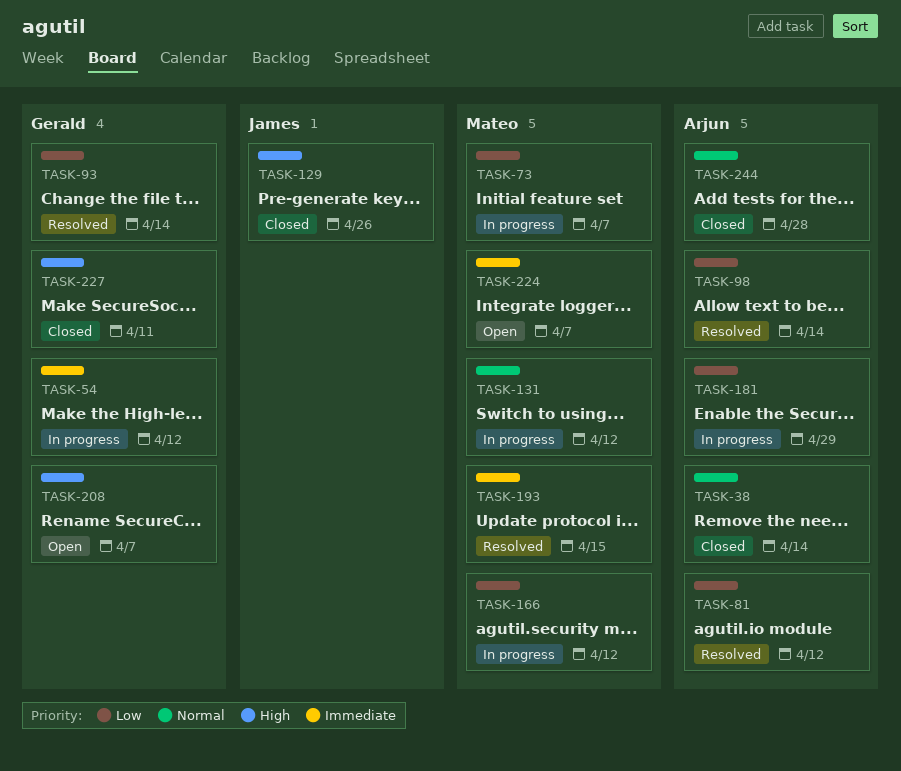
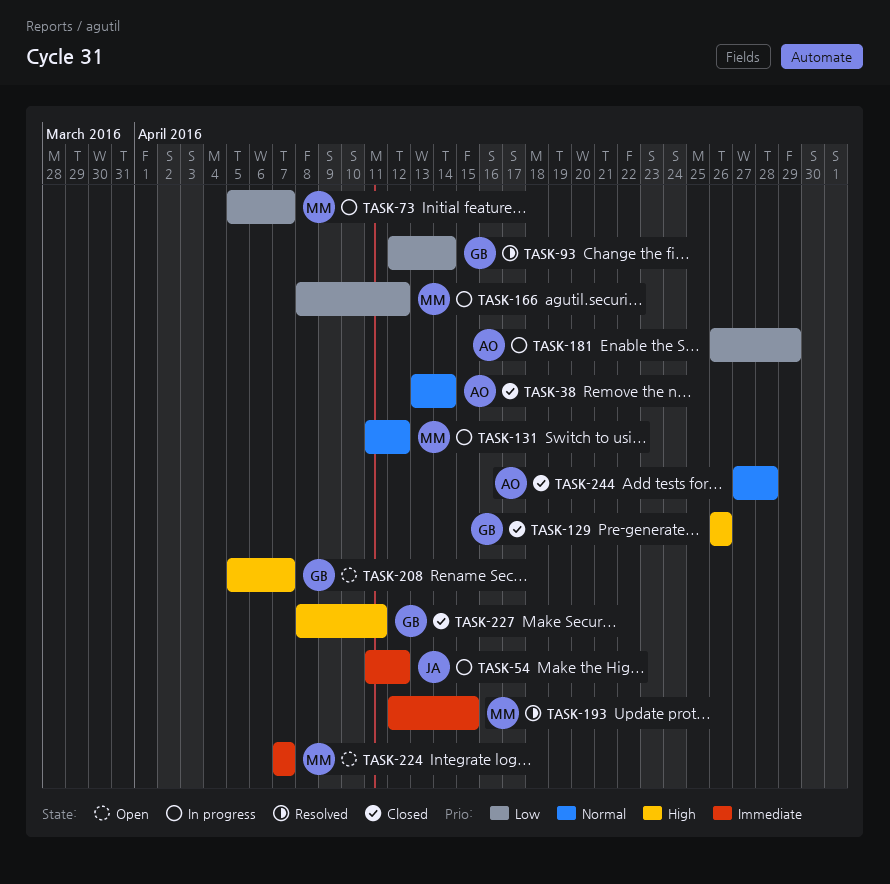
TASK-54, owner: Gerald -> James
TASK-81: present -> none
TASK-98: present -> none
TASK-129, owner: James -> Gerald

